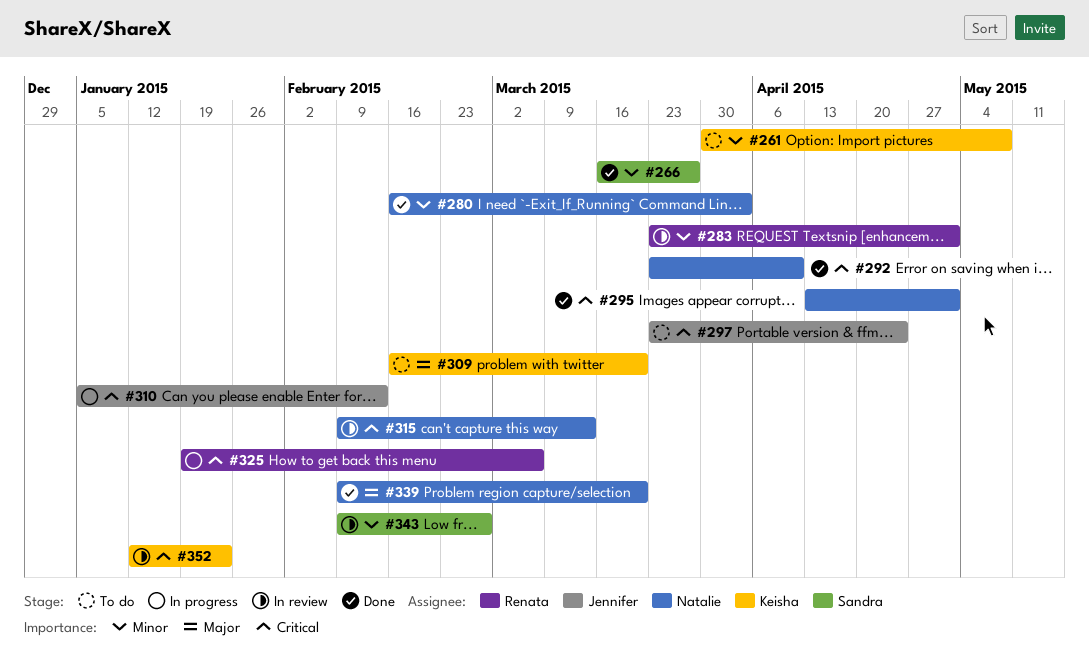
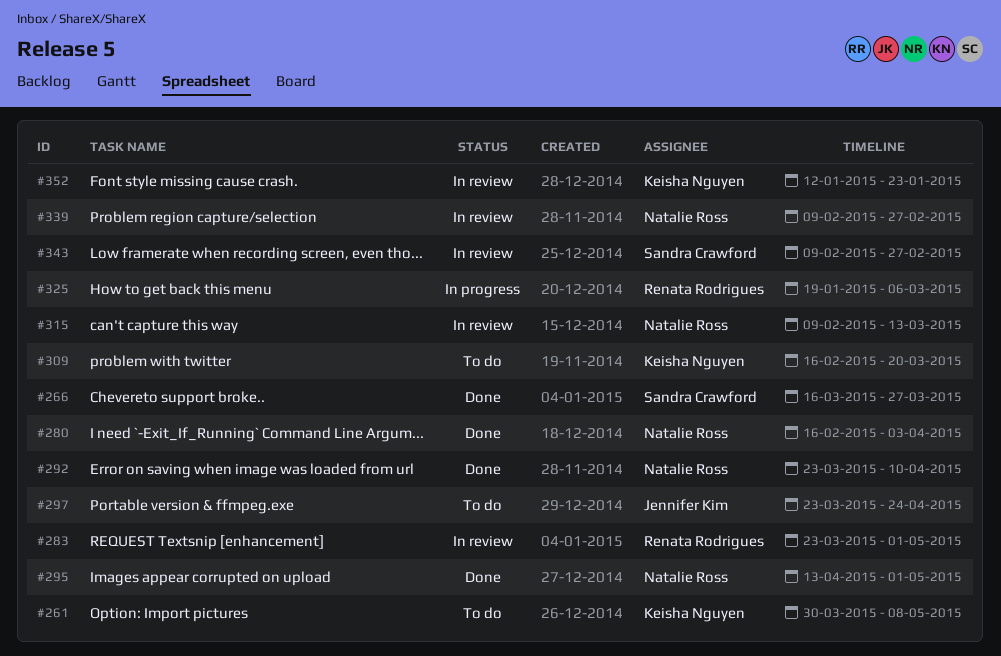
#310: present -> none
#339, status: Done -> In review
#339, due: Mar 20 -> Feb 27

